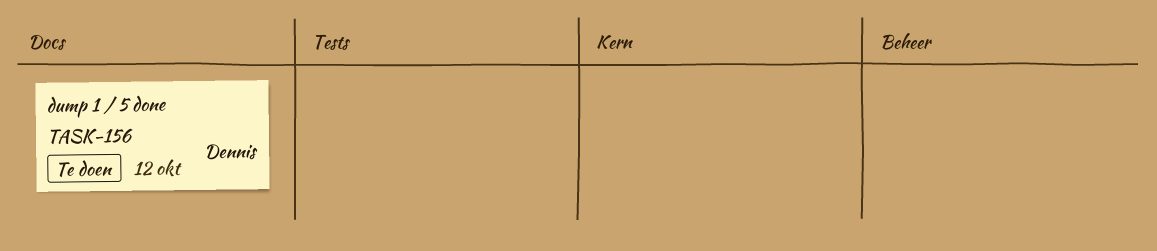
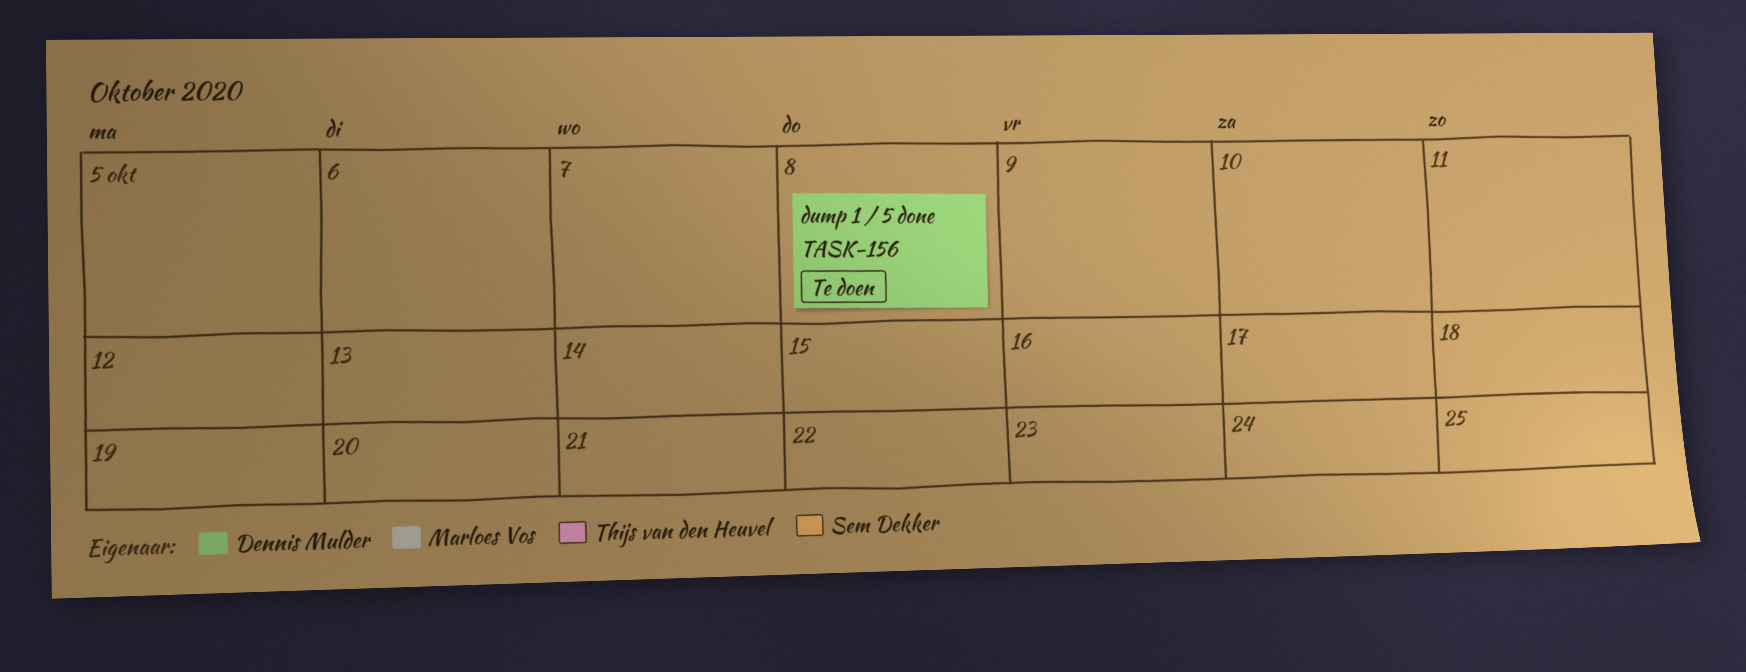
TASK-156, due: Oct 12 -> Oct 8

